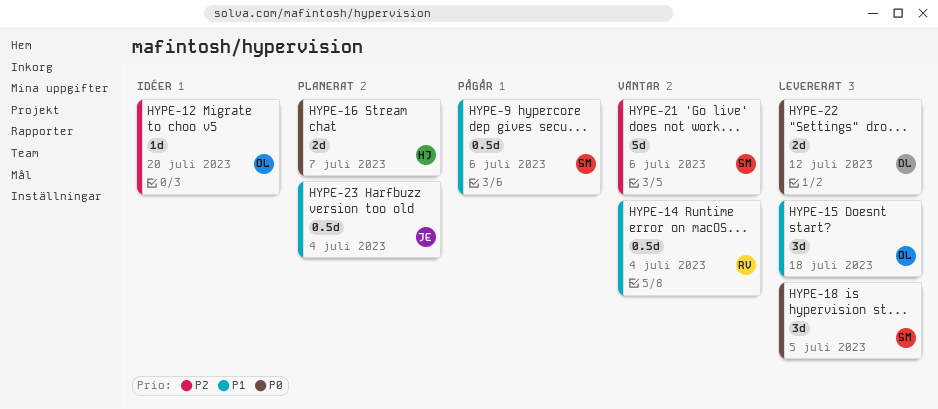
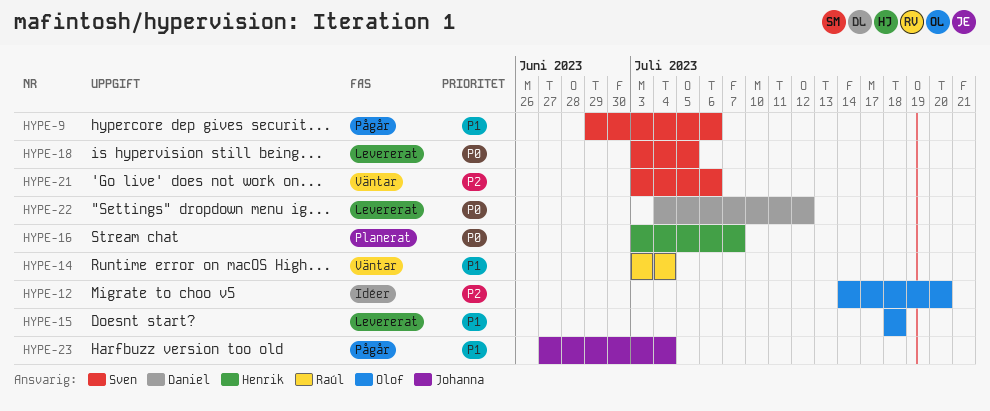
HYPE-23, status: Planerat -> Pågår

